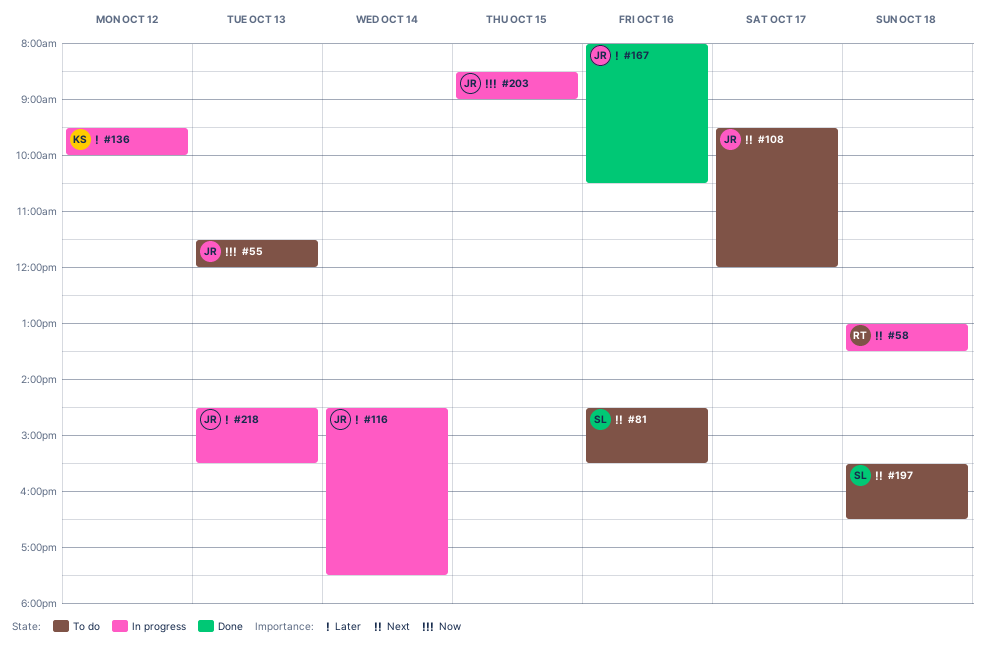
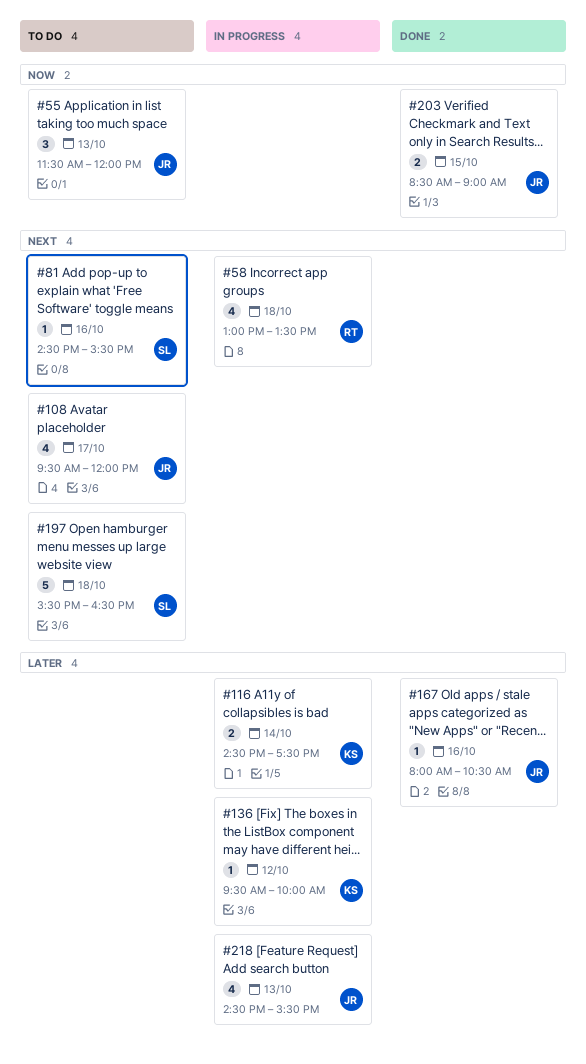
#116, owner: JR -> KS
#203, status: In progress -> Done

